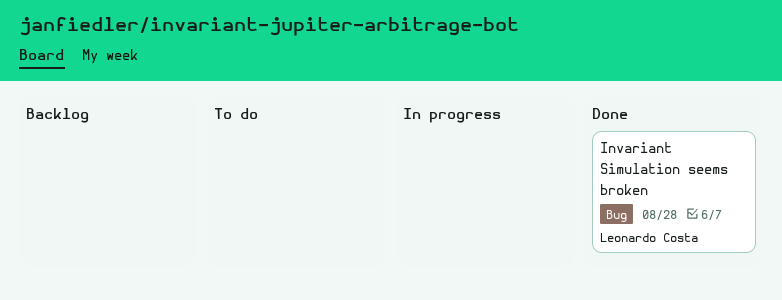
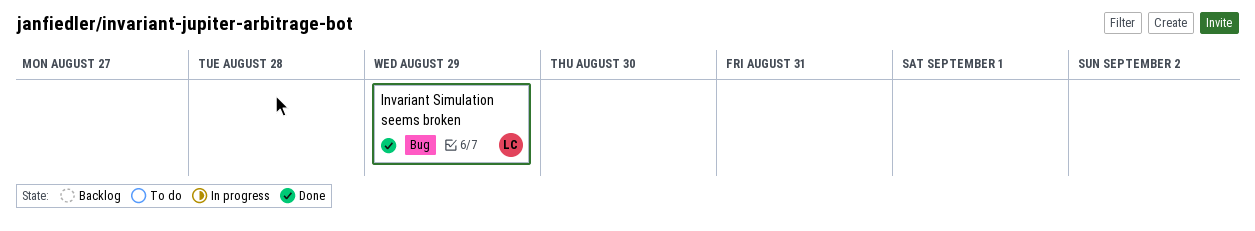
Invariant Simulation seems broken, due: Aug 28 -> Aug 29

